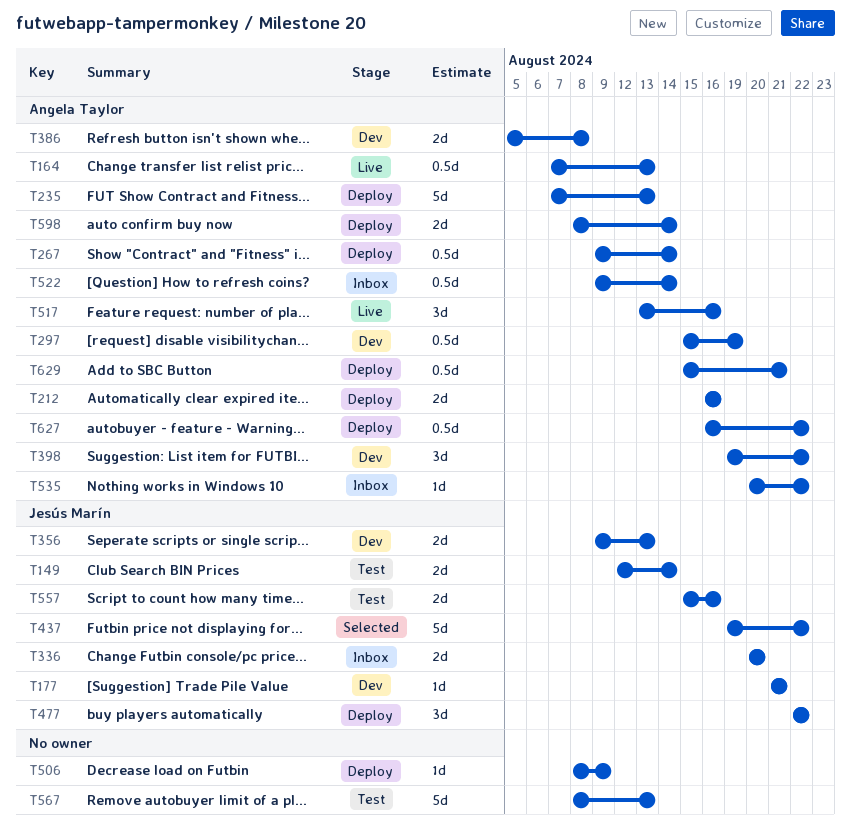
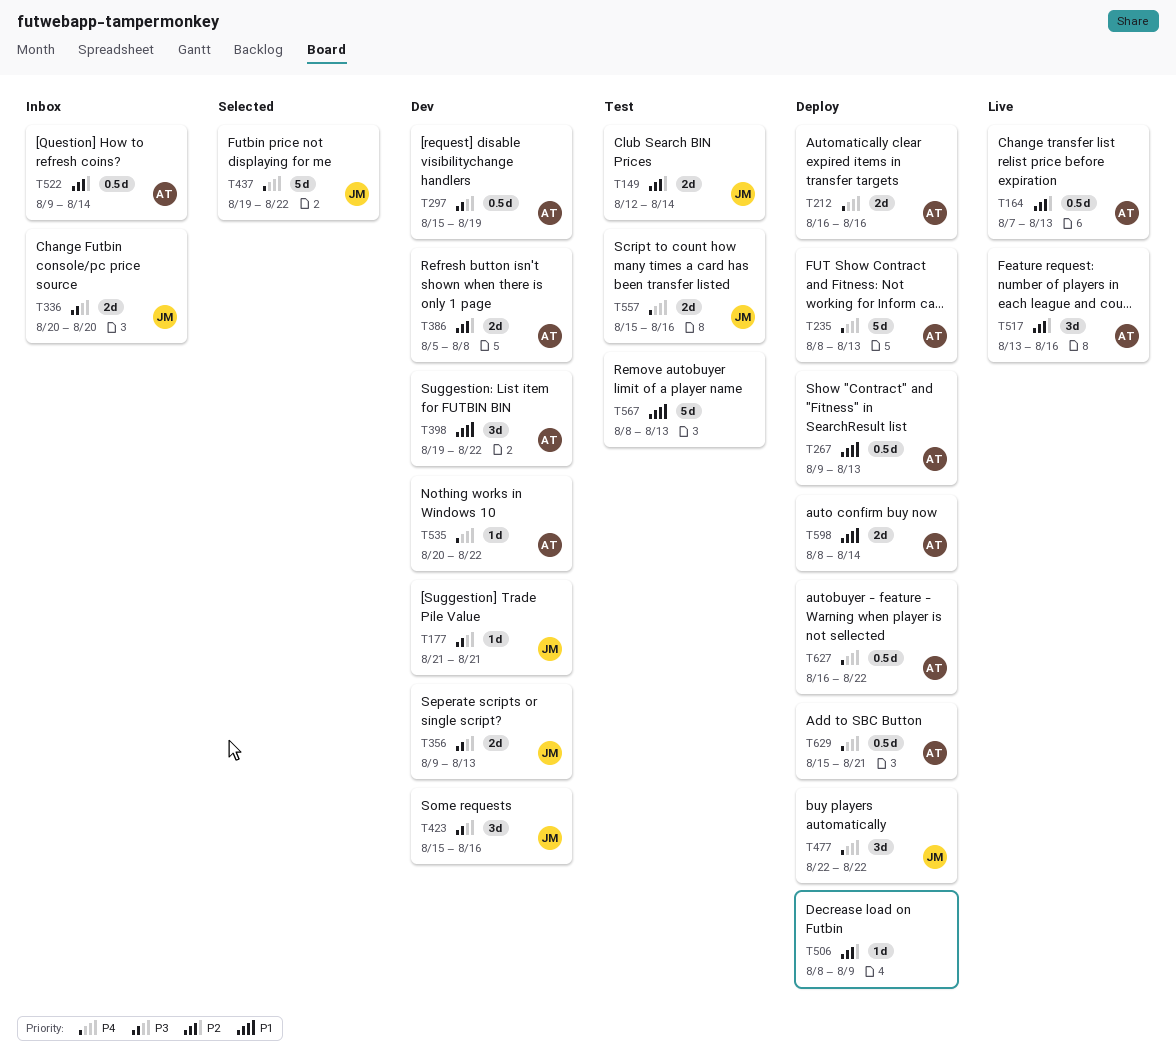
T235, start: Aug 7 -> Aug 8
T267, due: Aug 14 -> Aug 13
T423: none -> present
T535, status: Inbox -> Dev

